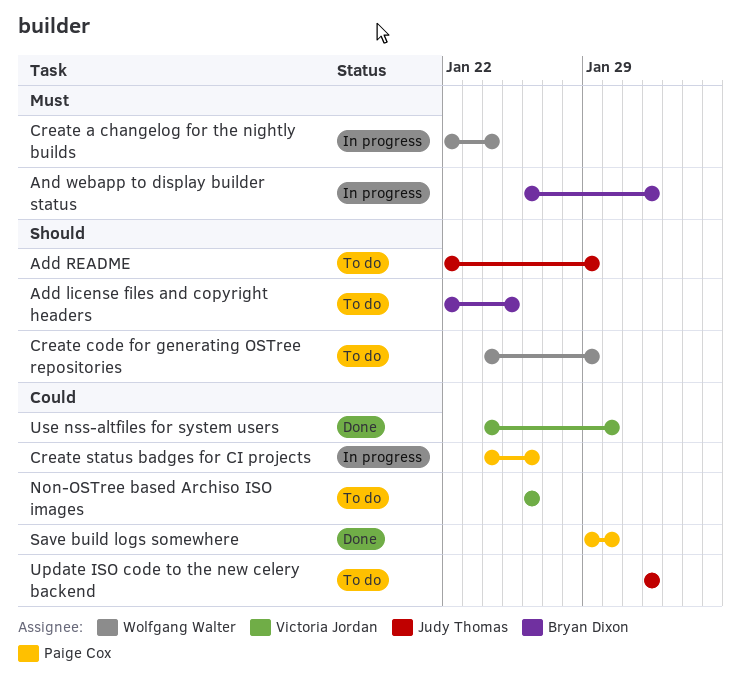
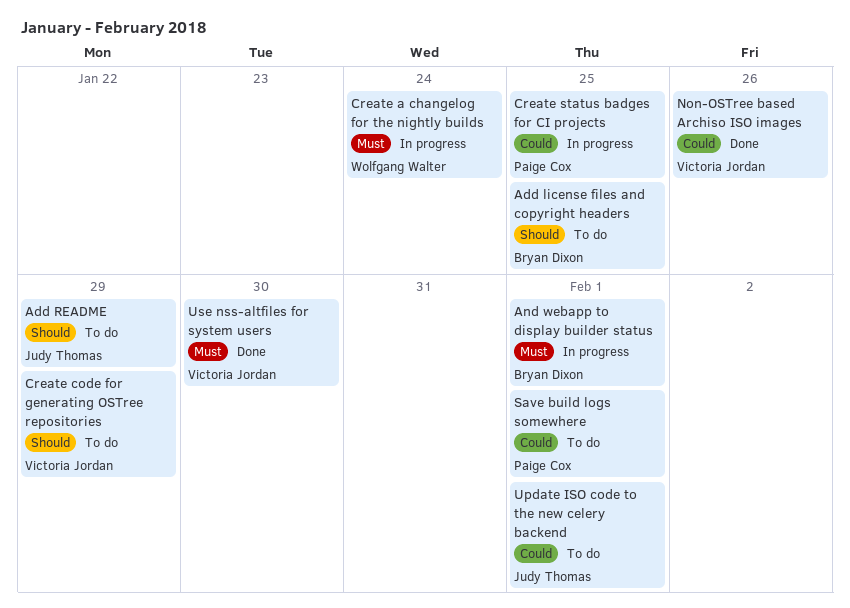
Create code for generating OSTree repositories, owner: Wolfgang Walter -> Victoria Jordan
Create status badges for CI projects, due: Jan 26 -> Jan 25
Non-OSTree based Archiso ISO images, status: To do -> Done
Save build logs somewhere, status: Done -> To do
Save build logs somewhere, due: Jan 30 -> Feb 1
Use nss-altfiles for system users, priority: Could -> Must

